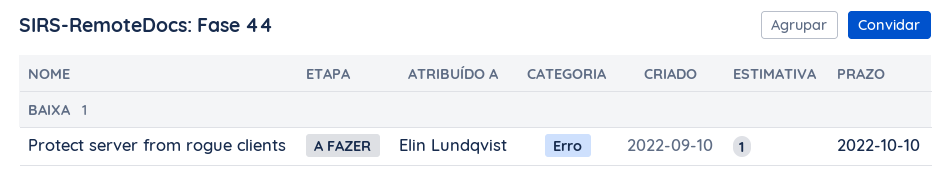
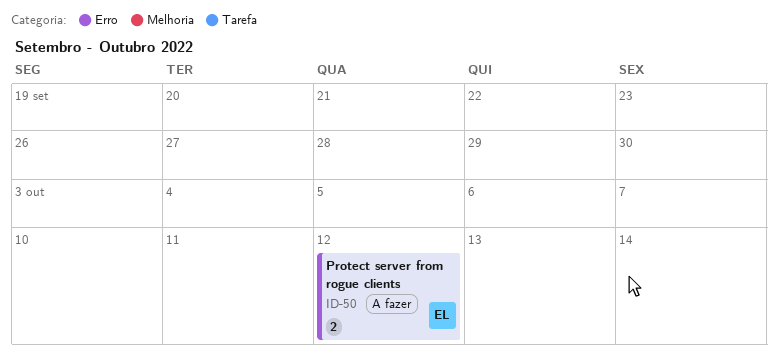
Protect server from rogue clients, estimate: 1 -> 2
Protect server from rogue clients, due: Oct 10 -> Oct 12

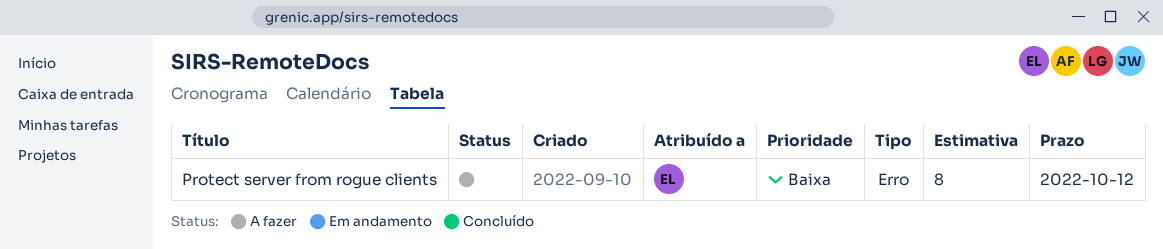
Protect server from rogue clients, estimate: 2 -> 8

